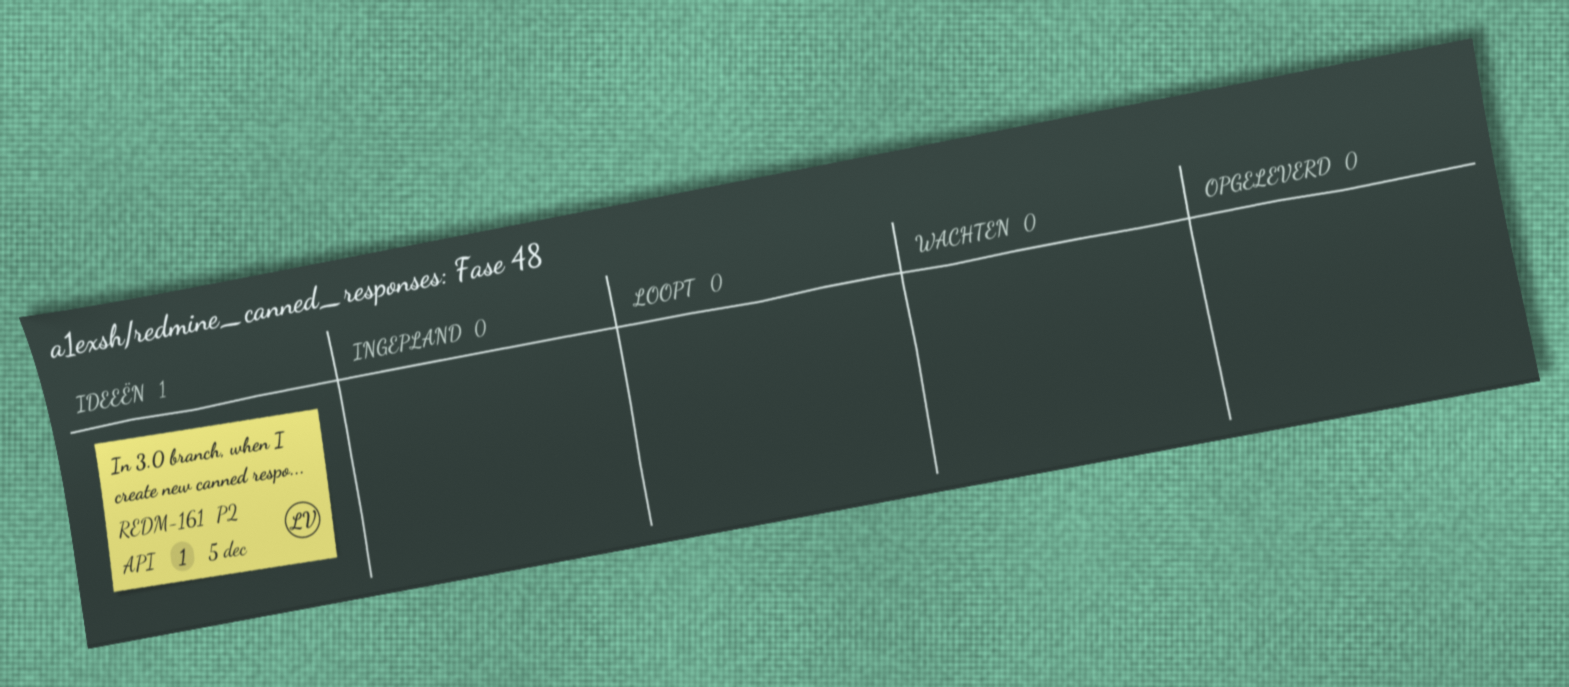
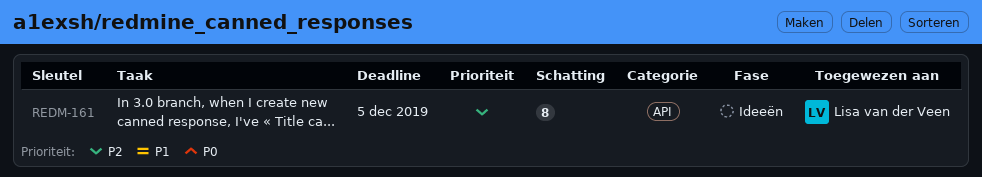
REDM-161, estimate: 1 -> 8

